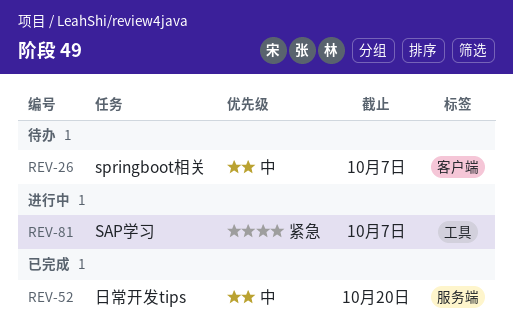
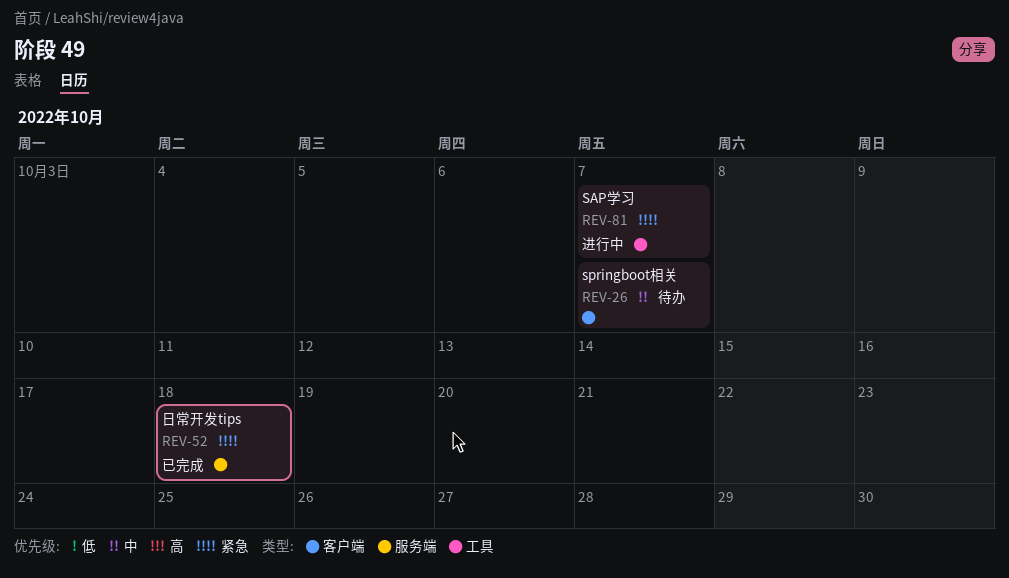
REV-52, priority: 中 -> 紧急
REV-52, due: Oct 20 -> Oct 18

